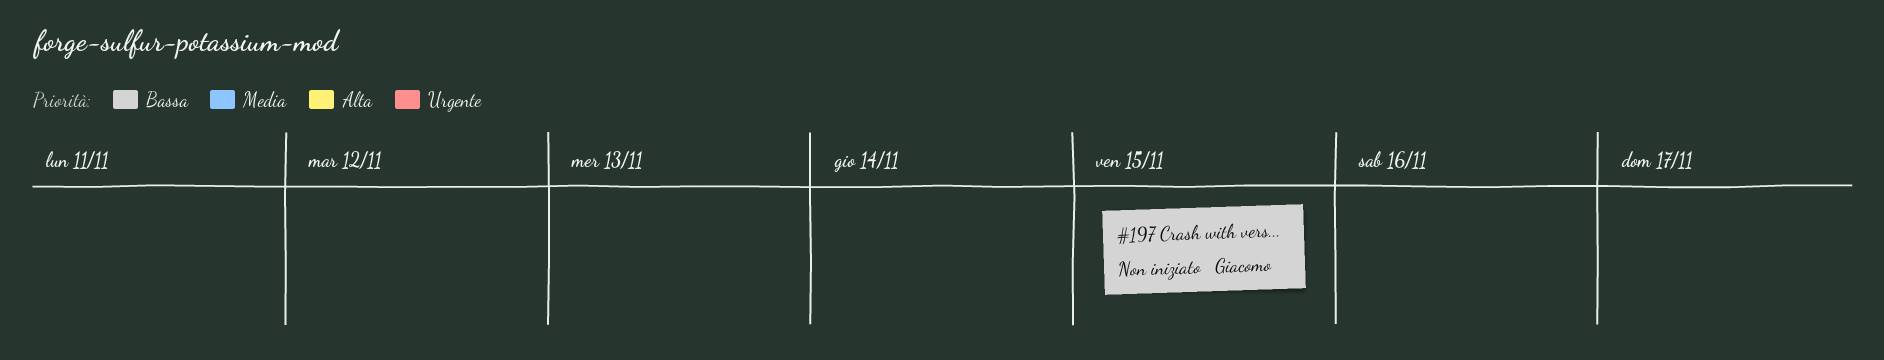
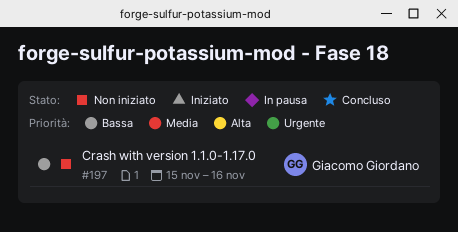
#197, due: Nov 15 -> Nov 16

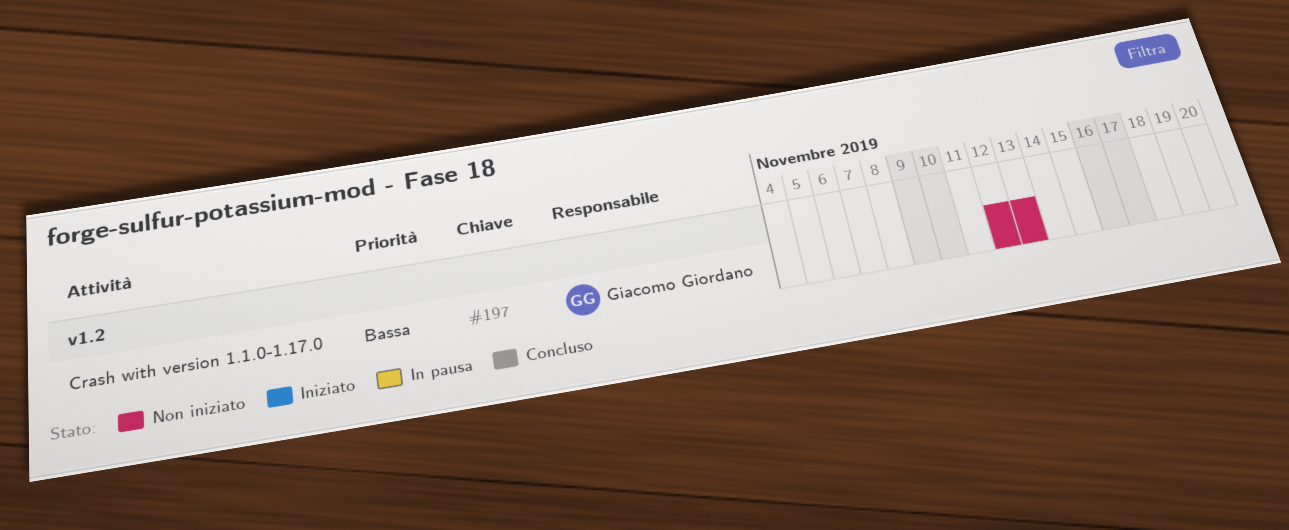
#197, start: Nov 15 -> Nov 12
#197, due: Nov 16 -> Nov 13

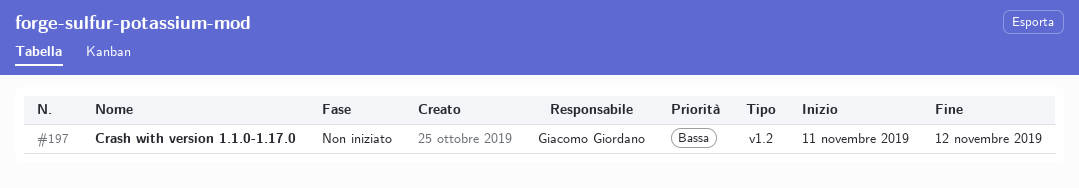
#197, start: Nov 12 -> Nov 11
#197, due: Nov 13 -> Nov 12

